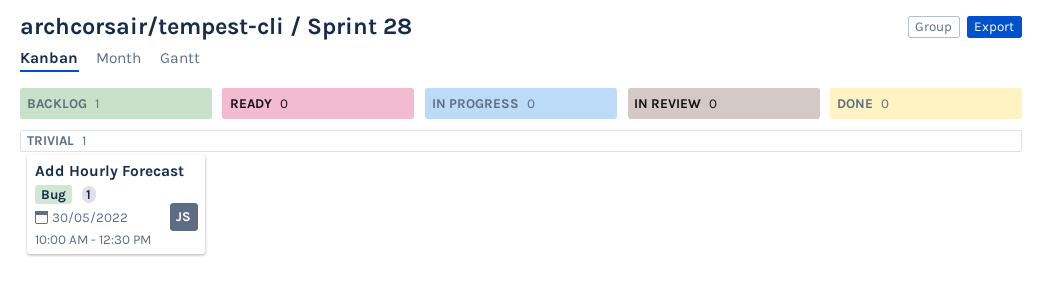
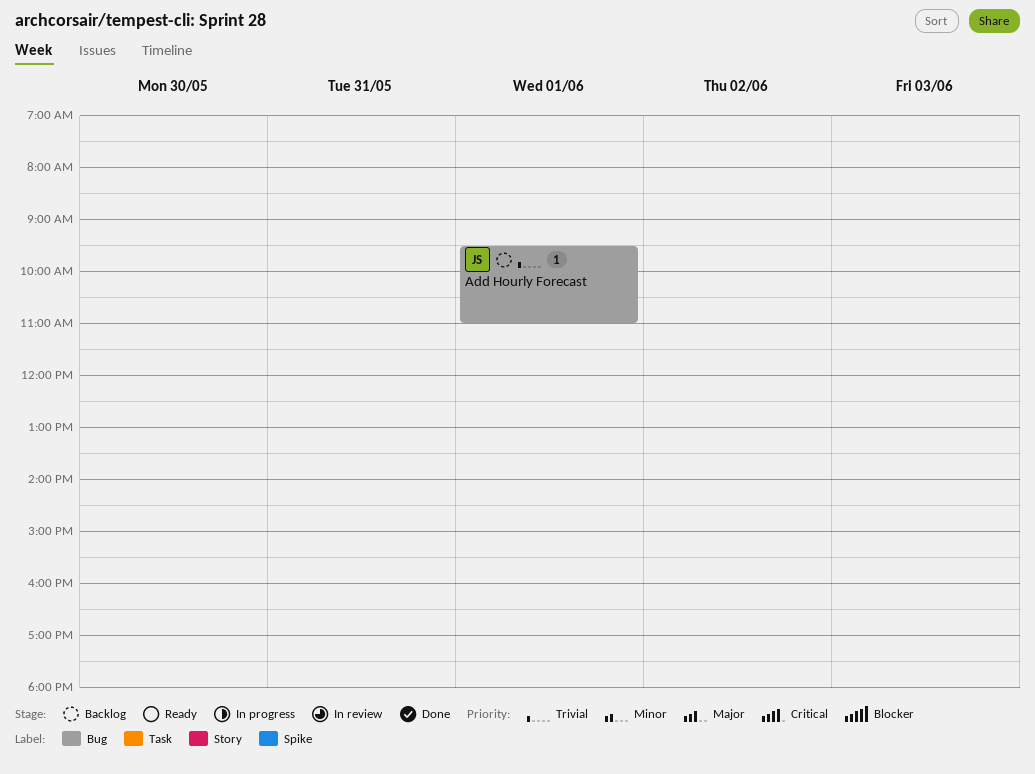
Add Hourly Forecast, day: May 30 -> Jun 1
Add Hourly Forecast, begins: 10:00 -> 09:30
Add Hourly Forecast, ends: 12:30 -> 11:00

